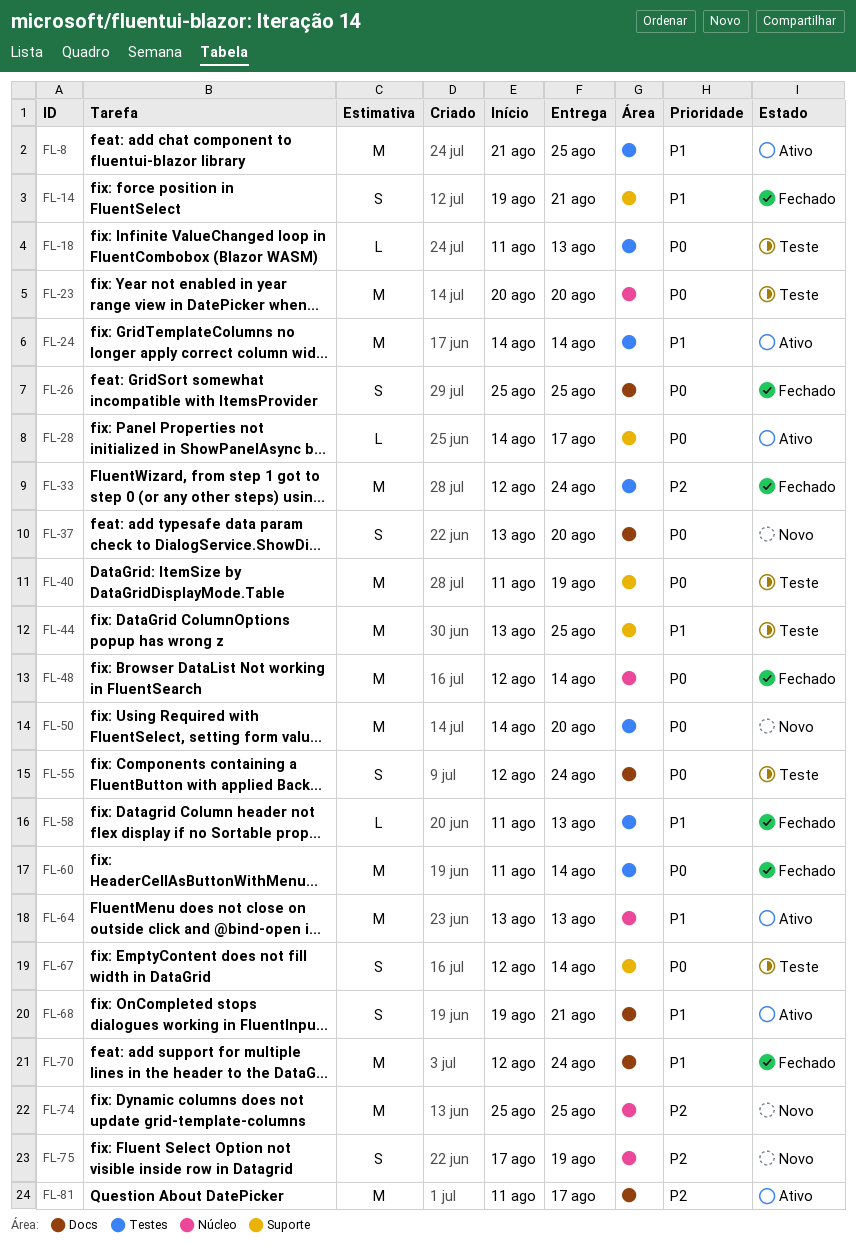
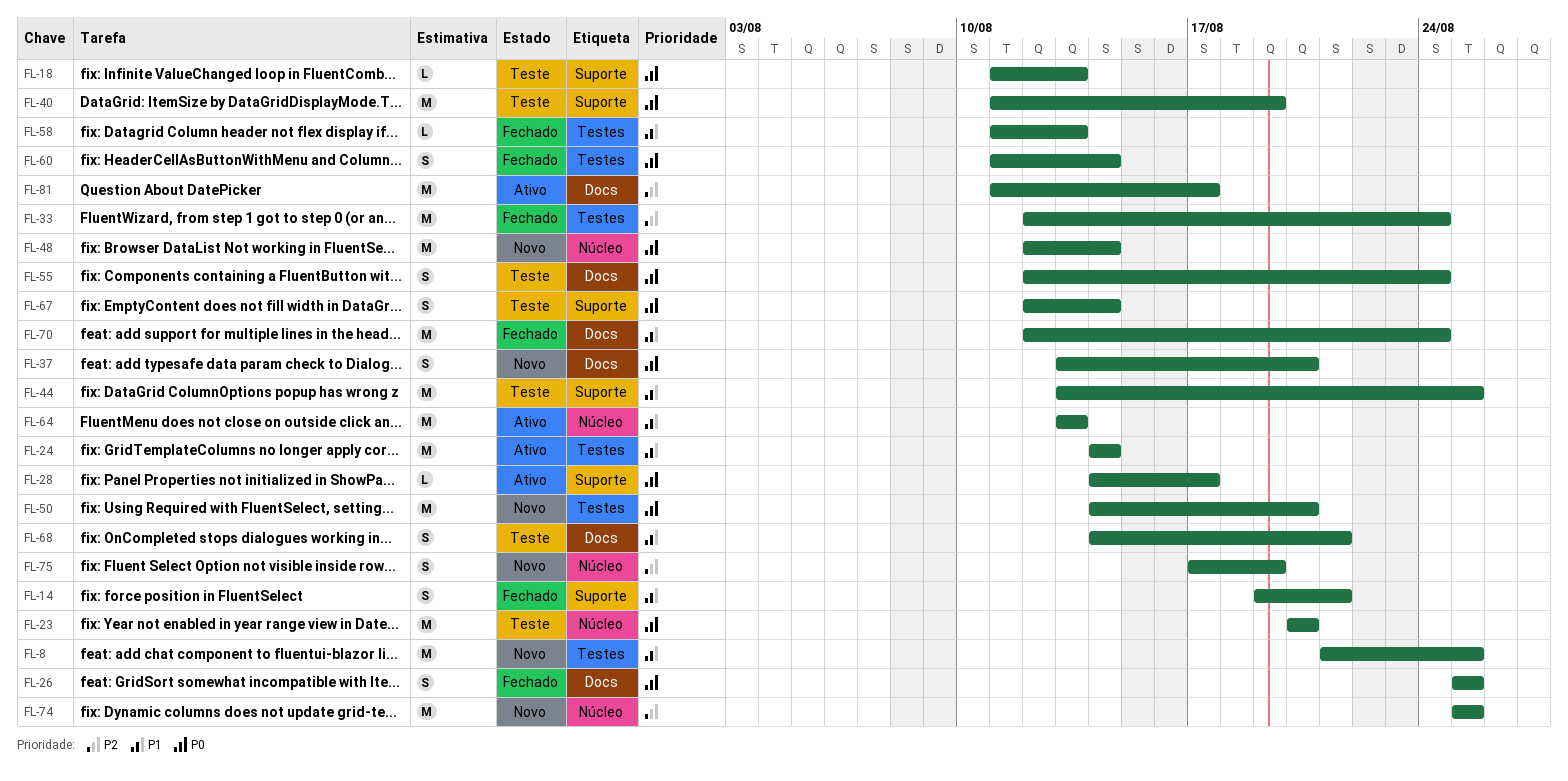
FL-8, status: Ativo -> Novo
FL-18, label: Testes -> Suporte
FL-48, status: Fechado -> Novo
FL-60, estimate: M -> S
FL-68, status: Ativo -> Teste
FL-68, start: Aug 19 -> Aug 14

